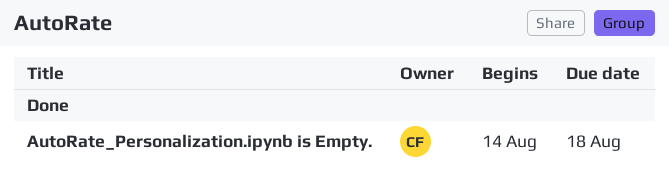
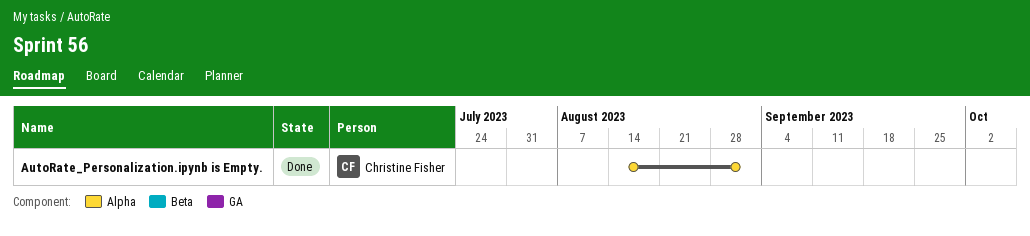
AutoRate_Personalization.ipynb is Empty., due: Aug 18 -> Sep 1

